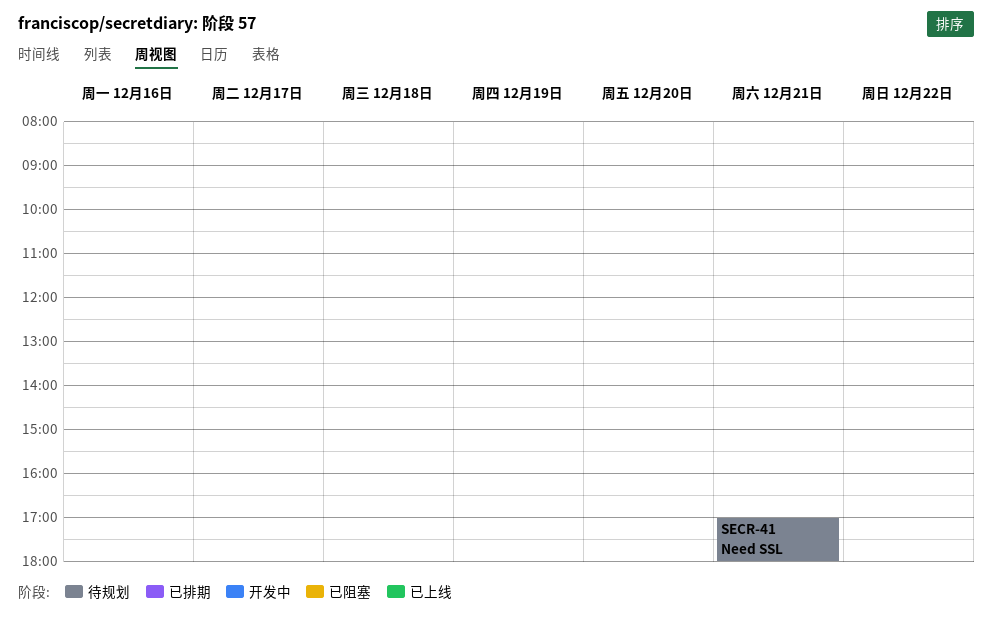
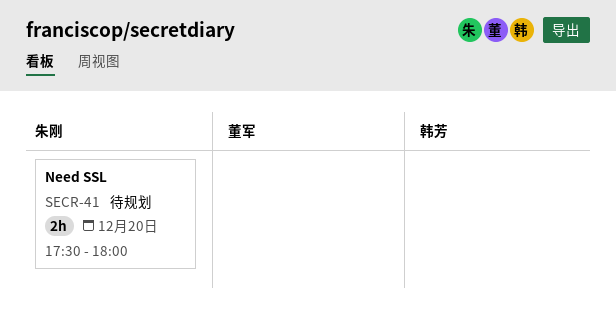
SECR-41, day: Dec 21 -> Dec 20
SECR-41, begins: 17:00 -> 17:30

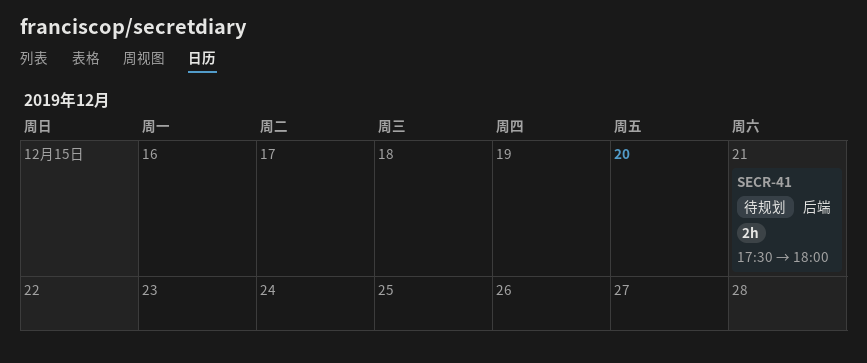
SECR-41, day: Dec 20 -> Dec 21

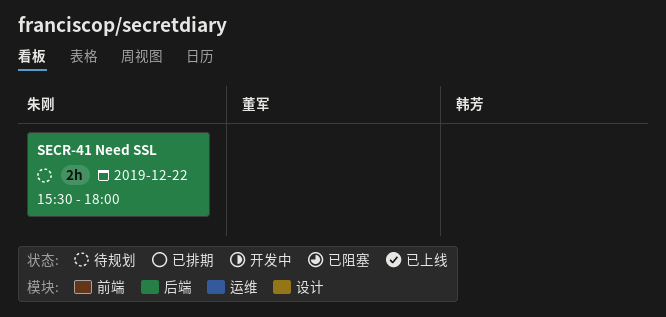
SECR-41, day: Dec 21 -> Dec 22
SECR-41, begins: 17:30 -> 15:30

